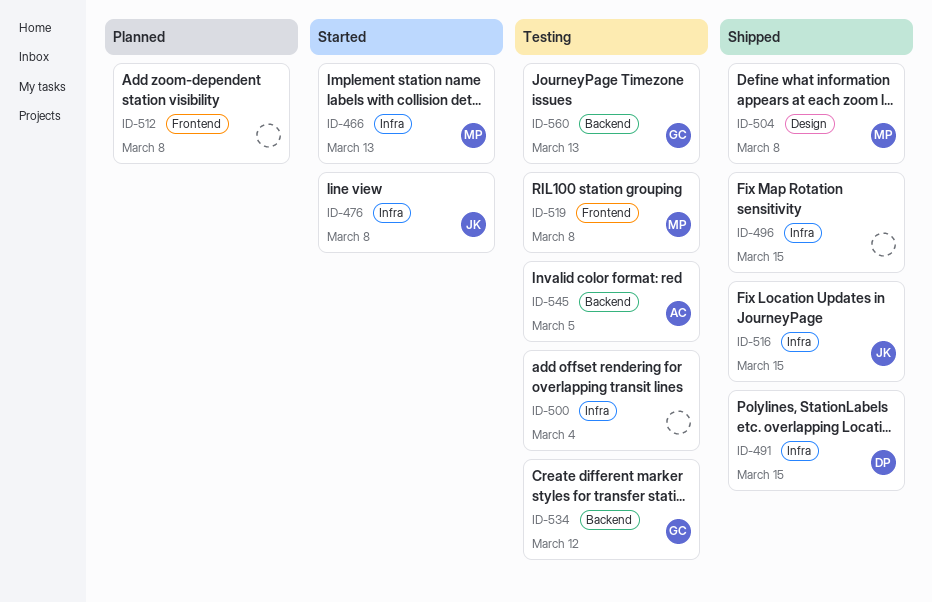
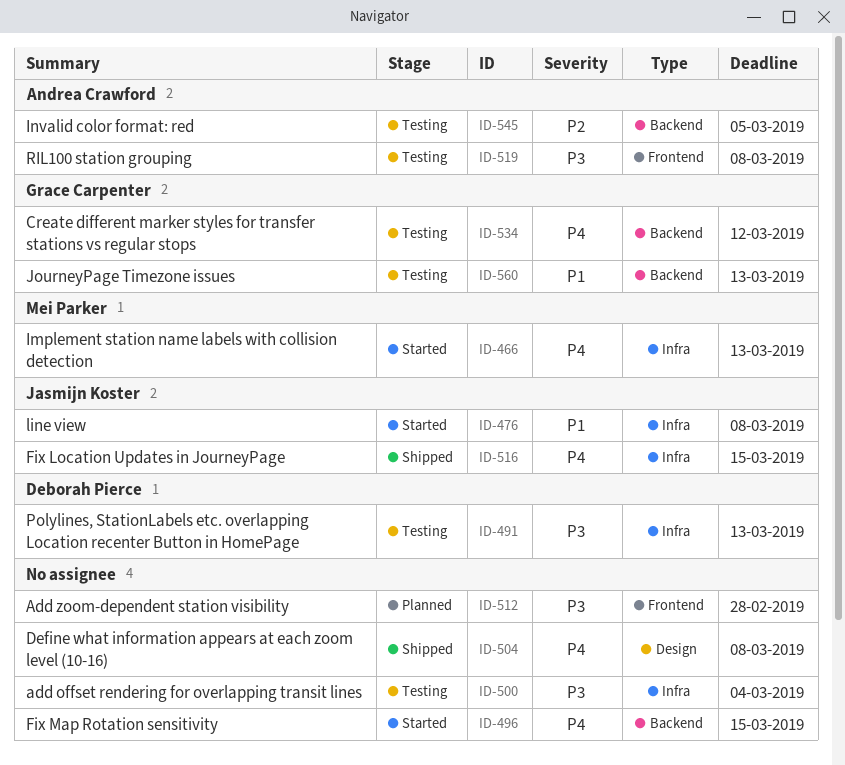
ID-491, status: Shipped -> Testing
ID-491, due: Mar 15 -> Mar 13
ID-496, status: Shipped -> Started
ID-496, label: Infra -> Backend
ID-504, owner: Mei Parker -> none
ID-512, due: Mar 8 -> Feb 28
ID-519, owner: Mei Parker -> Andrea Crawford

